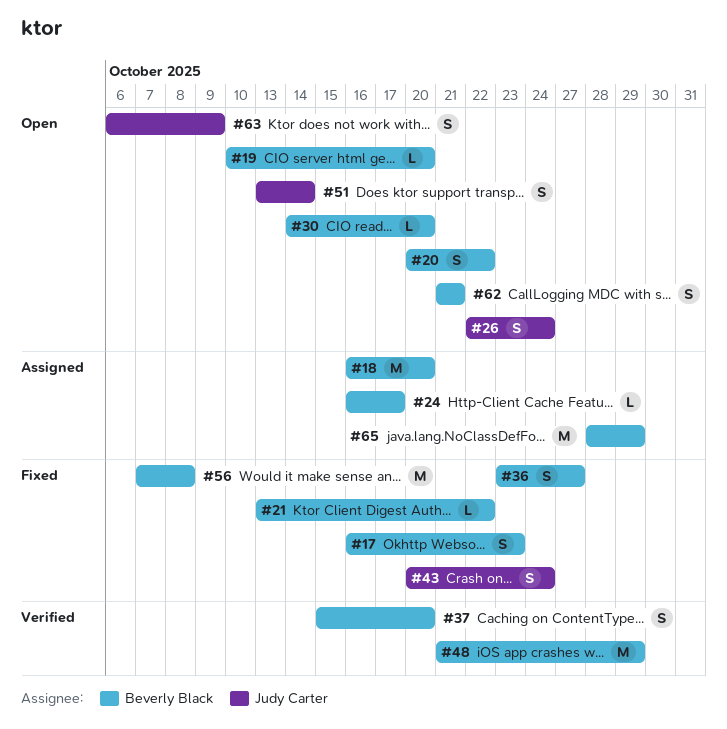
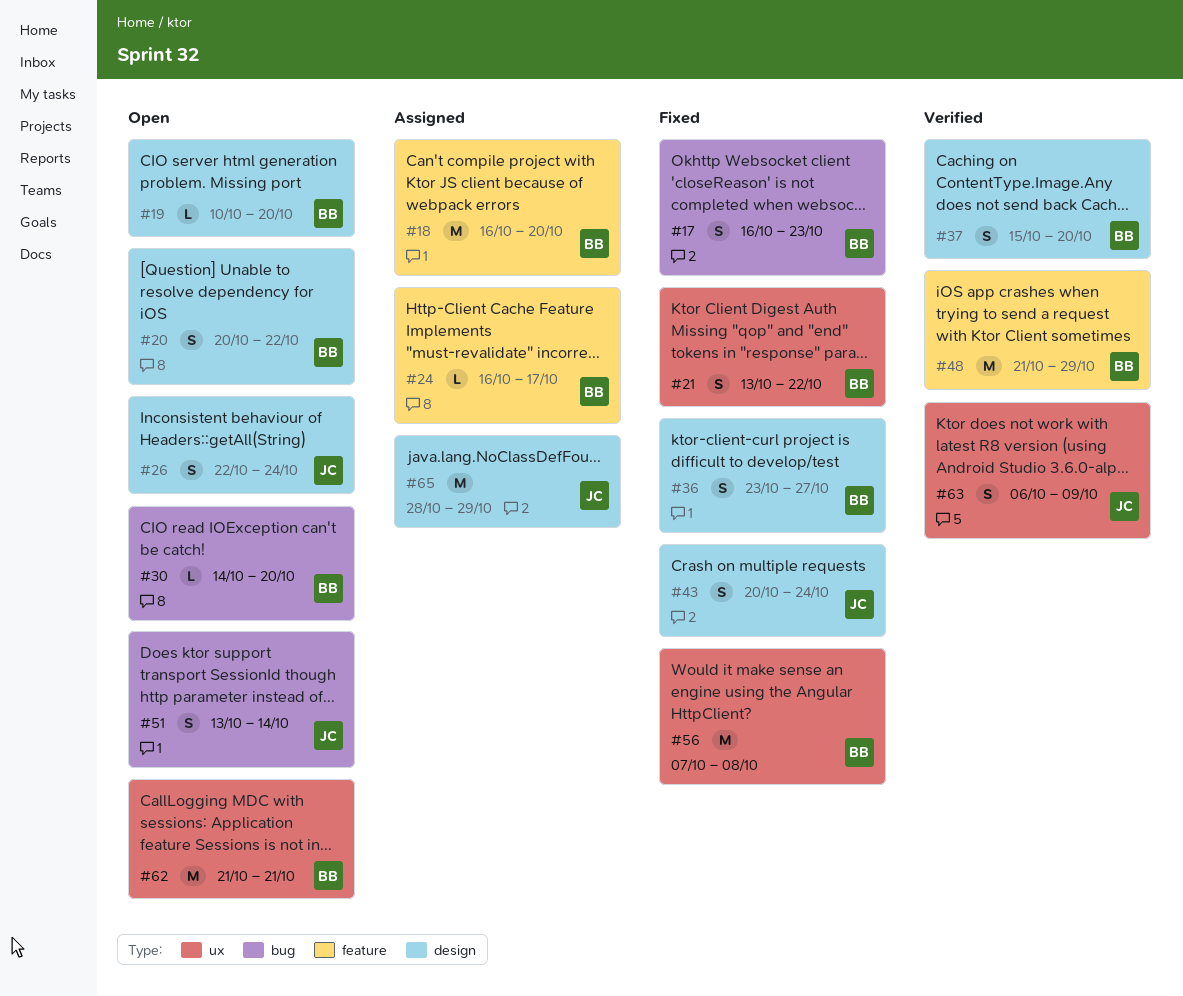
#21, estimate: L -> S
#62, estimate: S -> M
#63, status: Open -> Verified
#65, owner: Beverly Black -> Judy Carter

